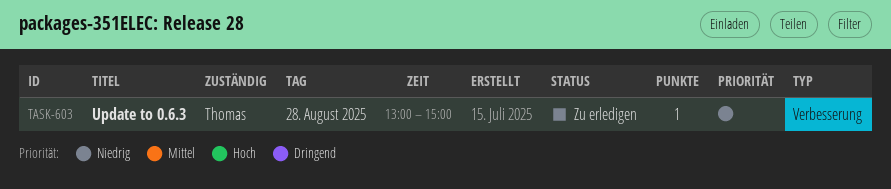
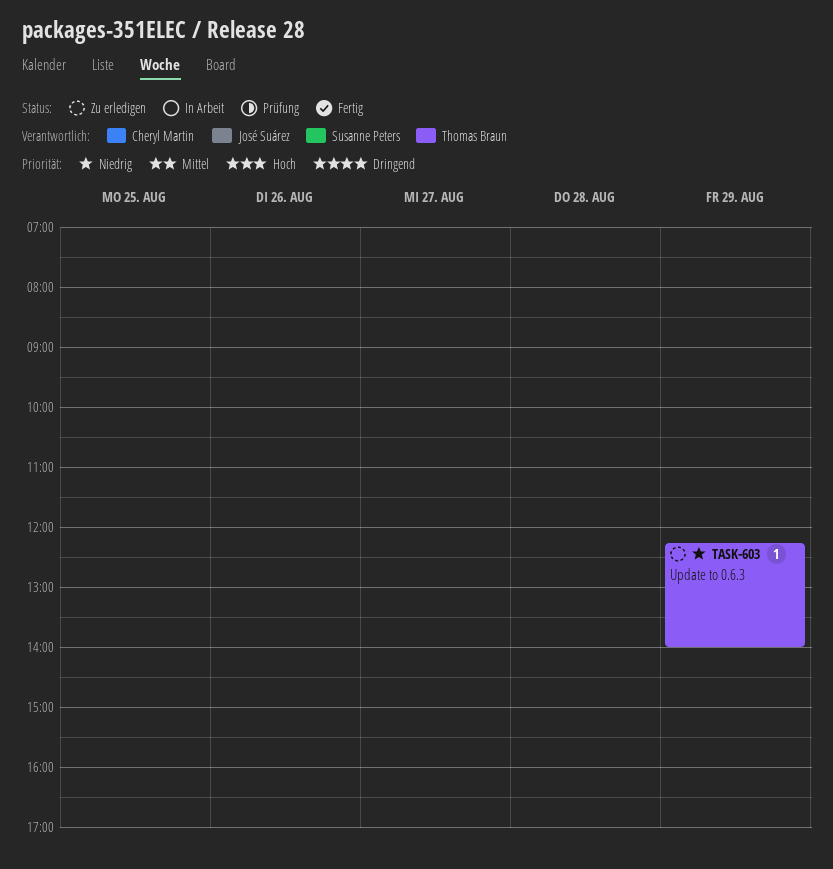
TASK-603, day: Aug 28 -> Aug 29
TASK-603, begins: 13:00 -> 12:15
TASK-603, ends: 15:00 -> 14:00

